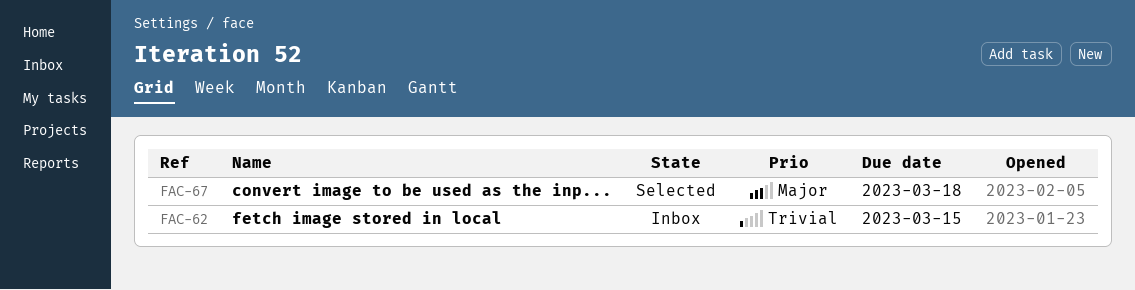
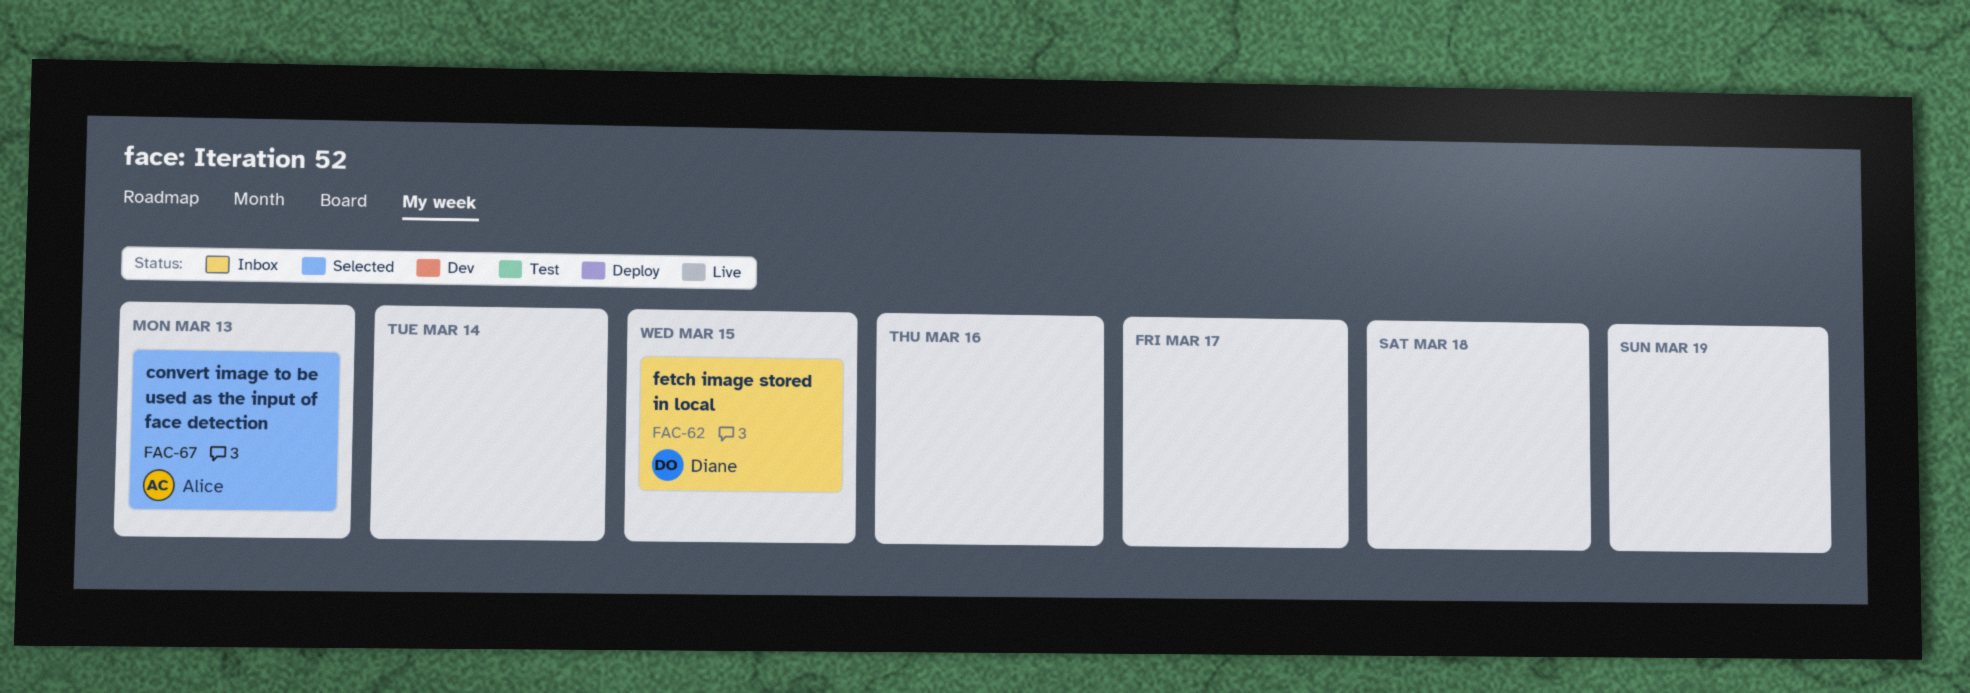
FAC-67, due: Mar 18 -> Mar 13

